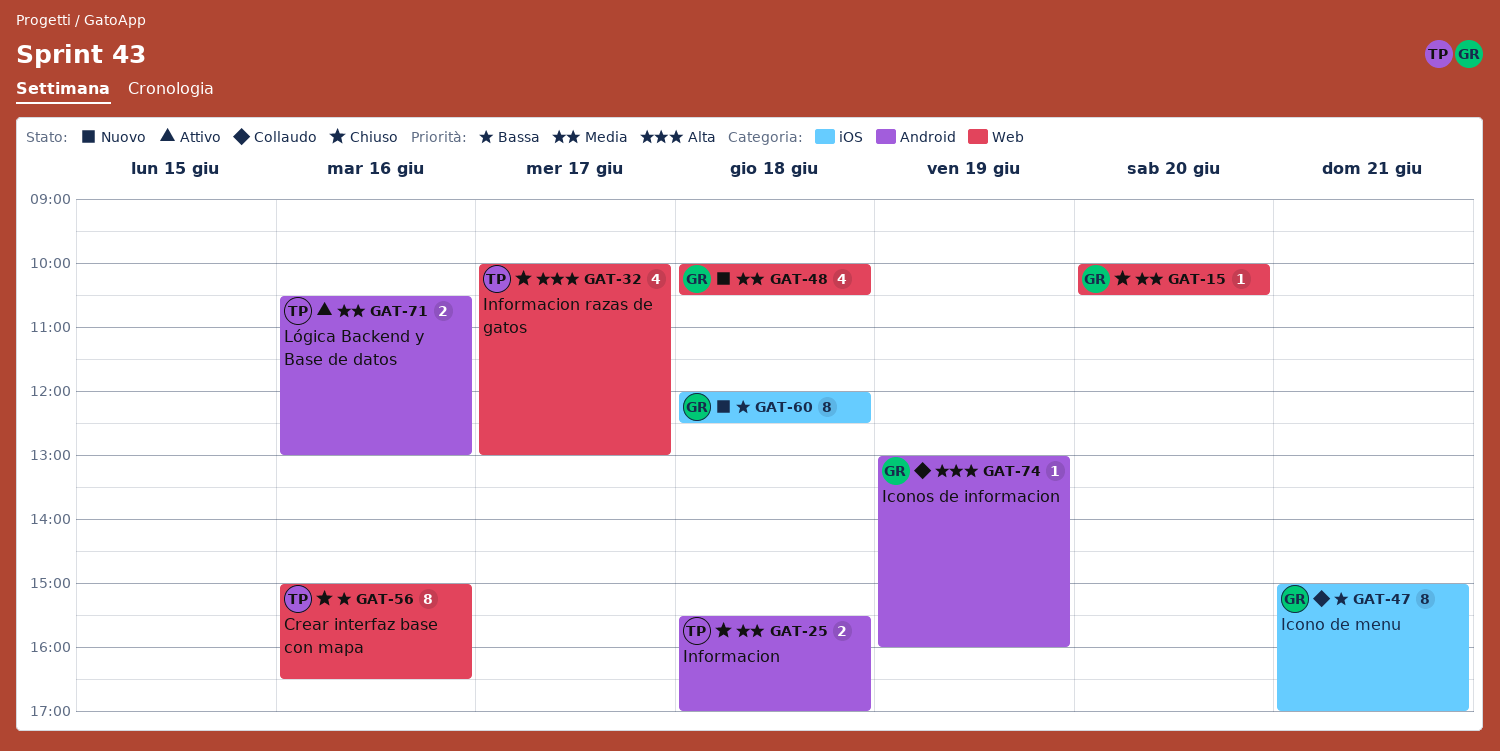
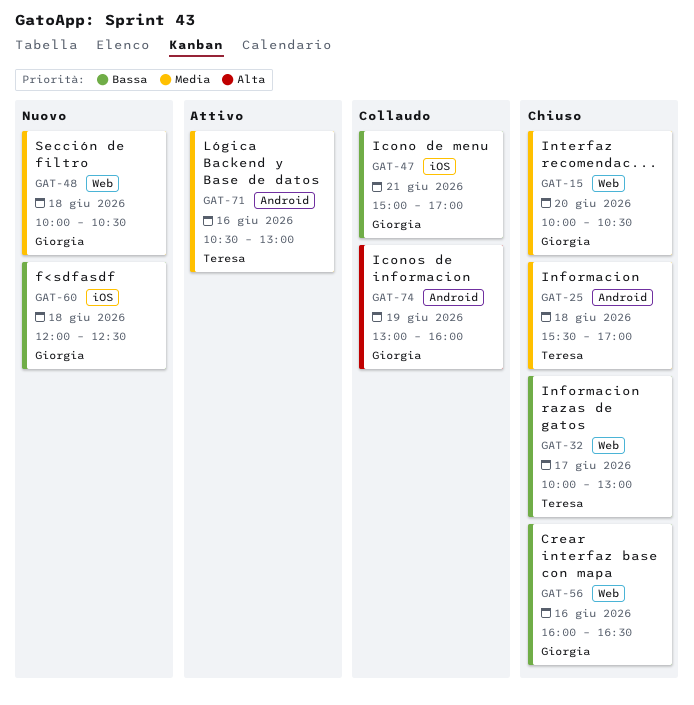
GAT-32, priority: Alta -> Bassa
GAT-56, owner: Teresa -> Giorgia
GAT-56, begins: 15:00 -> 16:00

